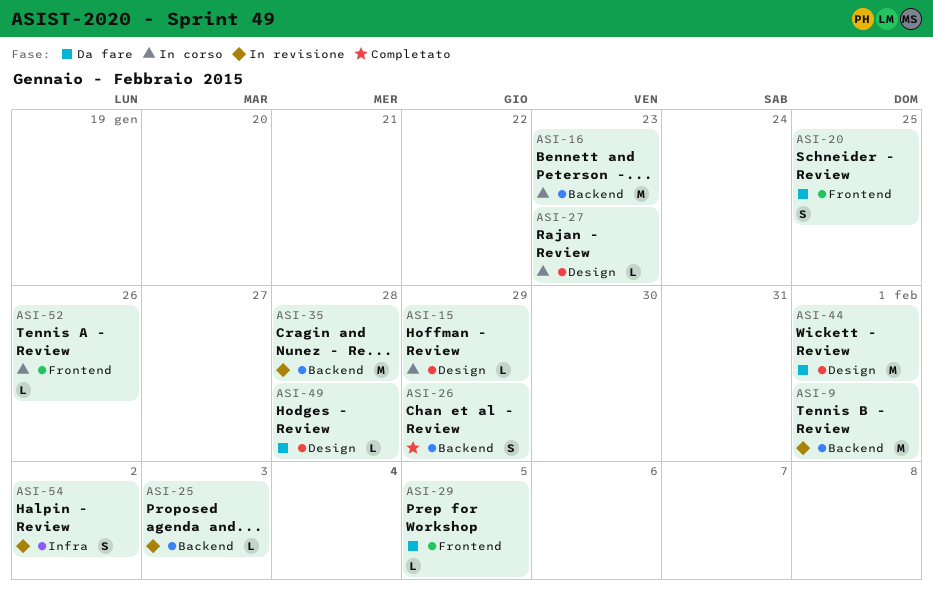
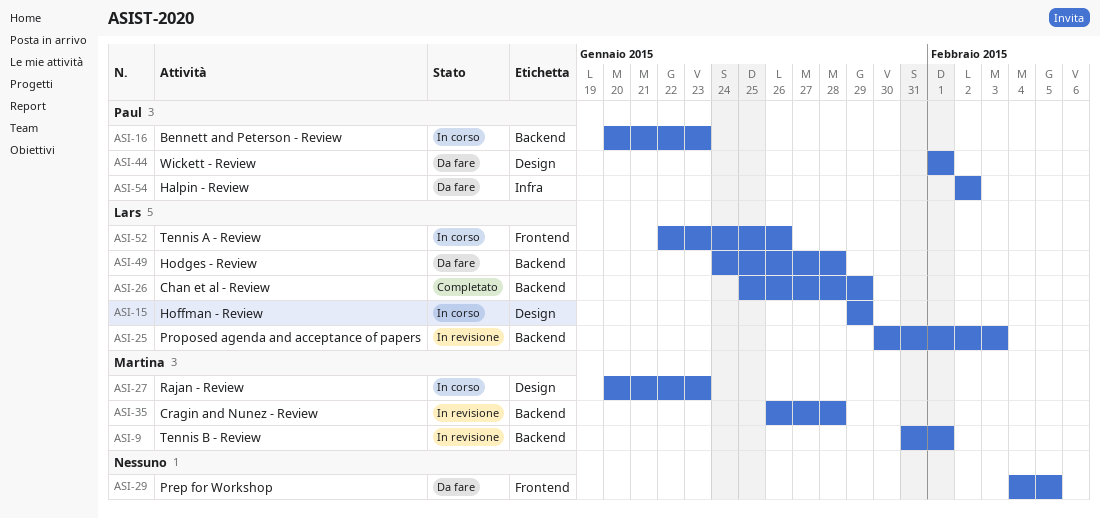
ASI-20: present -> none
ASI-49, label: Design -> Backend
ASI-54, status: In revisione -> Da fare

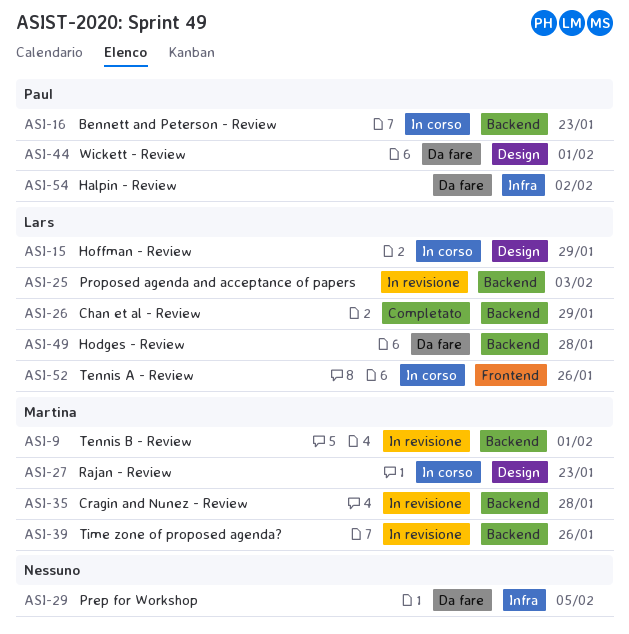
ASI-29, label: Frontend -> Infra
ASI-39: none -> present

